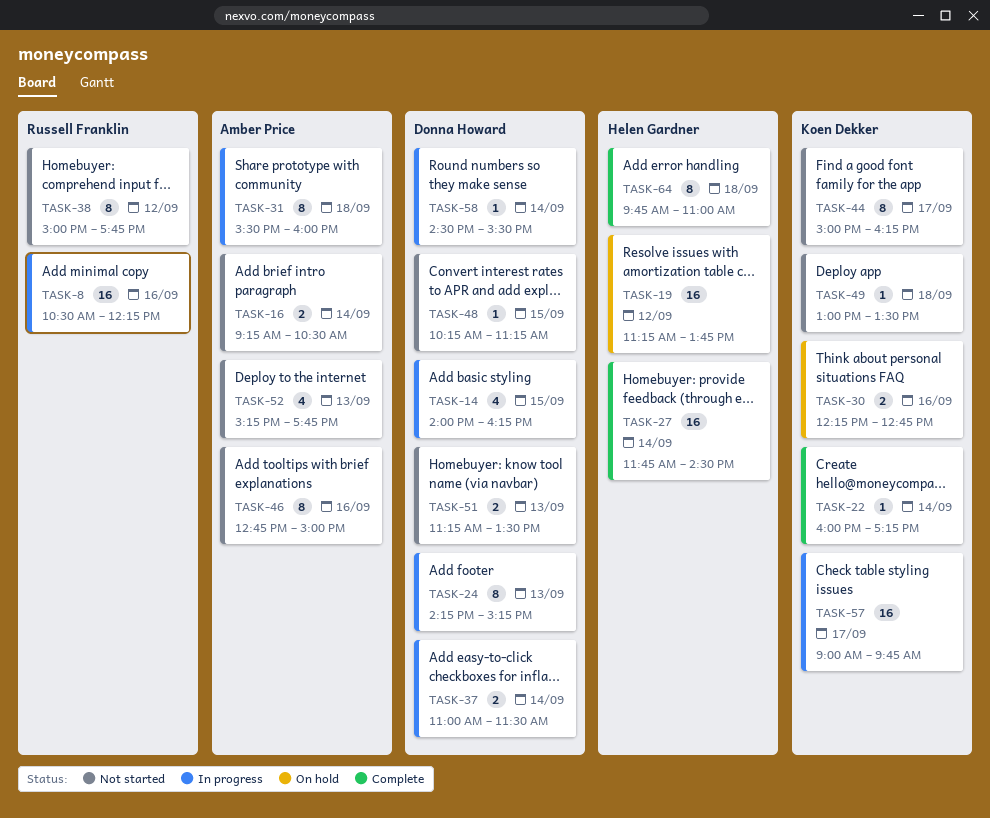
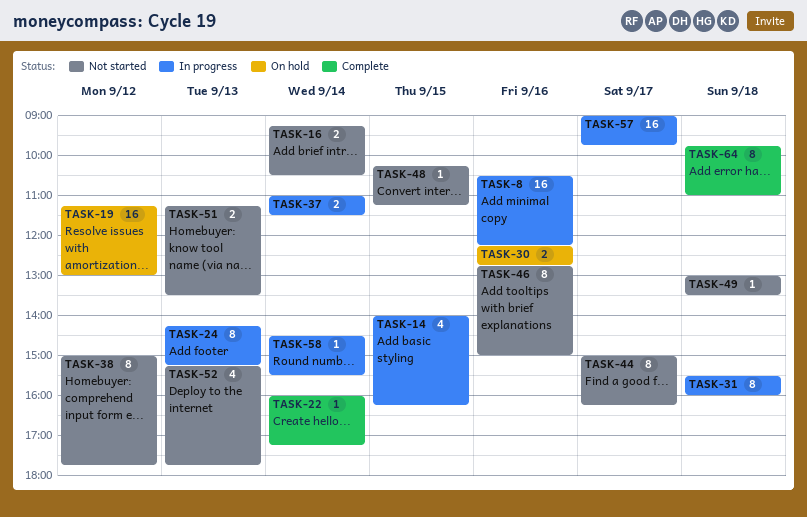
TASK-19, ends: 13:45 -> 13:00
TASK-27: present -> none

